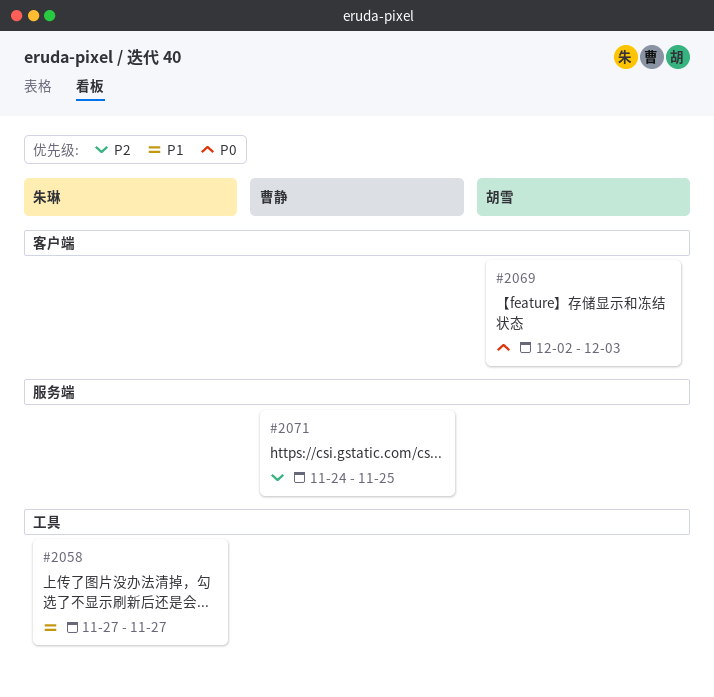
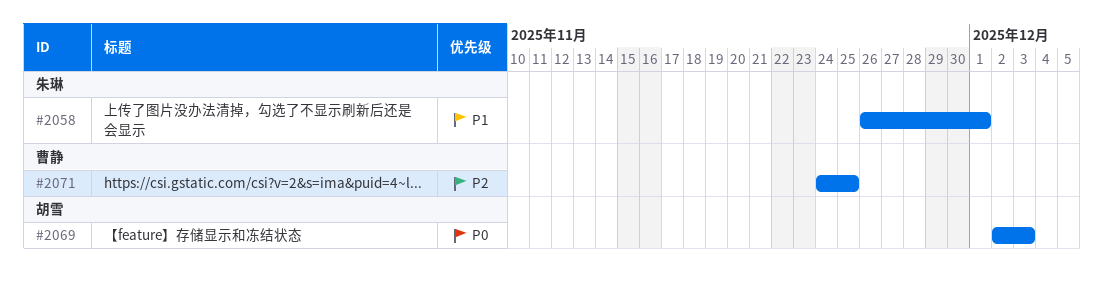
#2058, start: Nov 27 -> Nov 26
#2058, due: Nov 27 -> Dec 1

